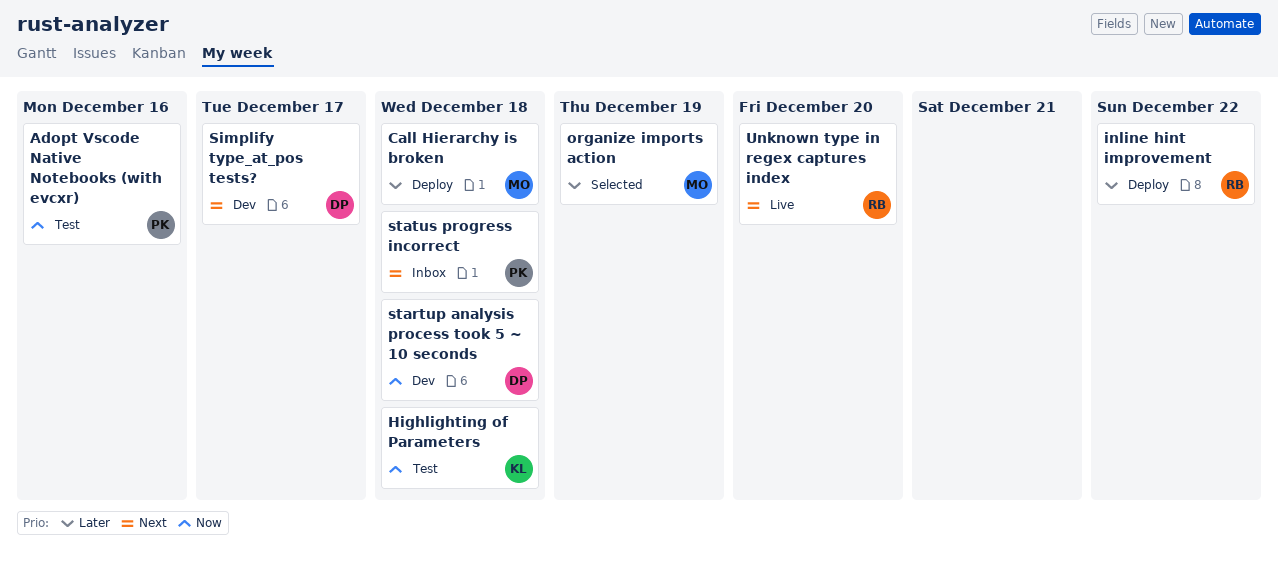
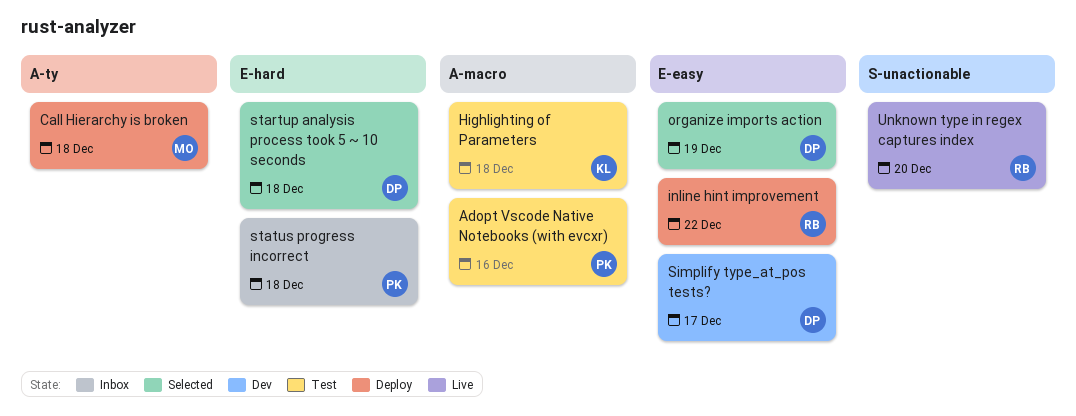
organize imports action, owner: MO -> DP
startup analysis process took 5 ~ 10 seconds, status: Dev -> Selected

